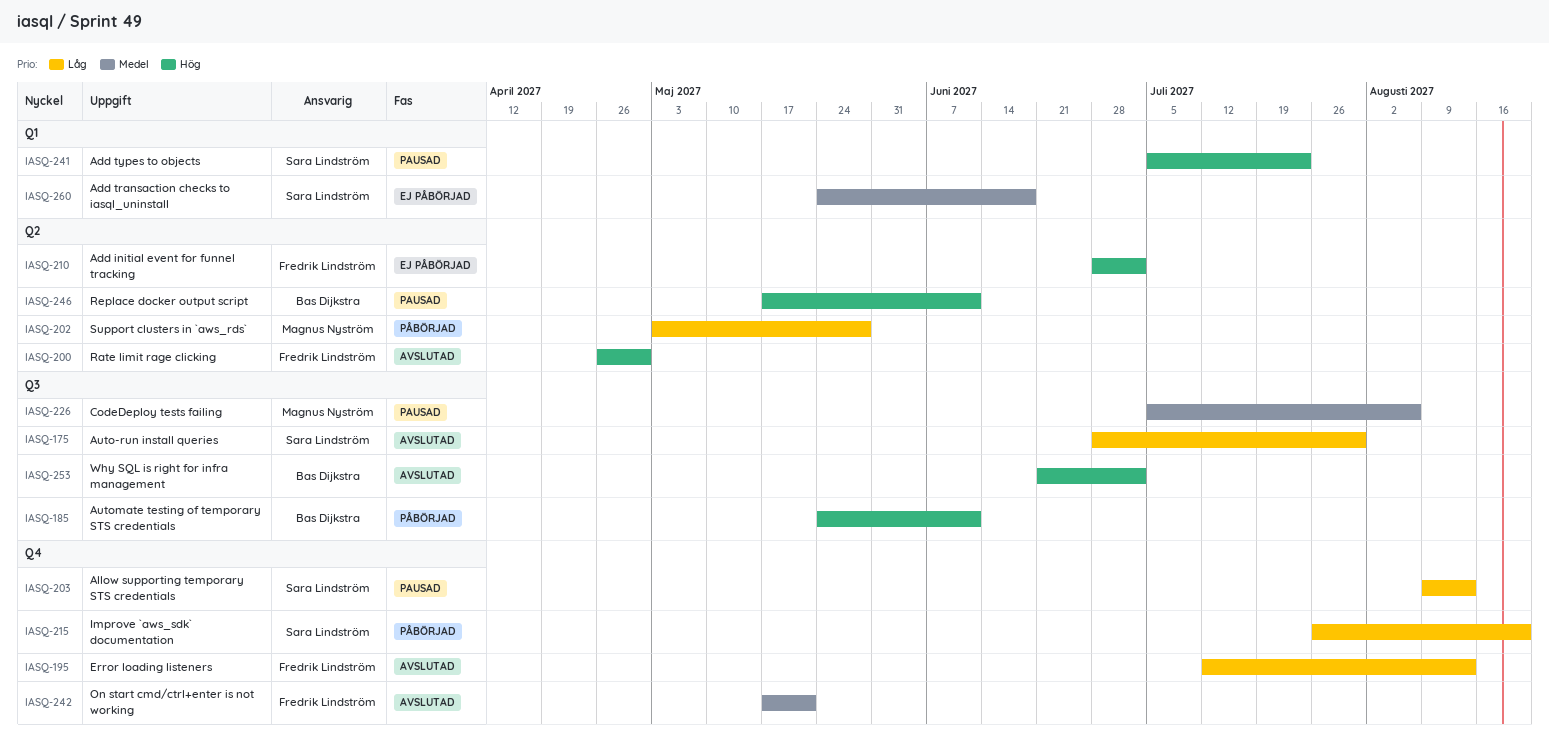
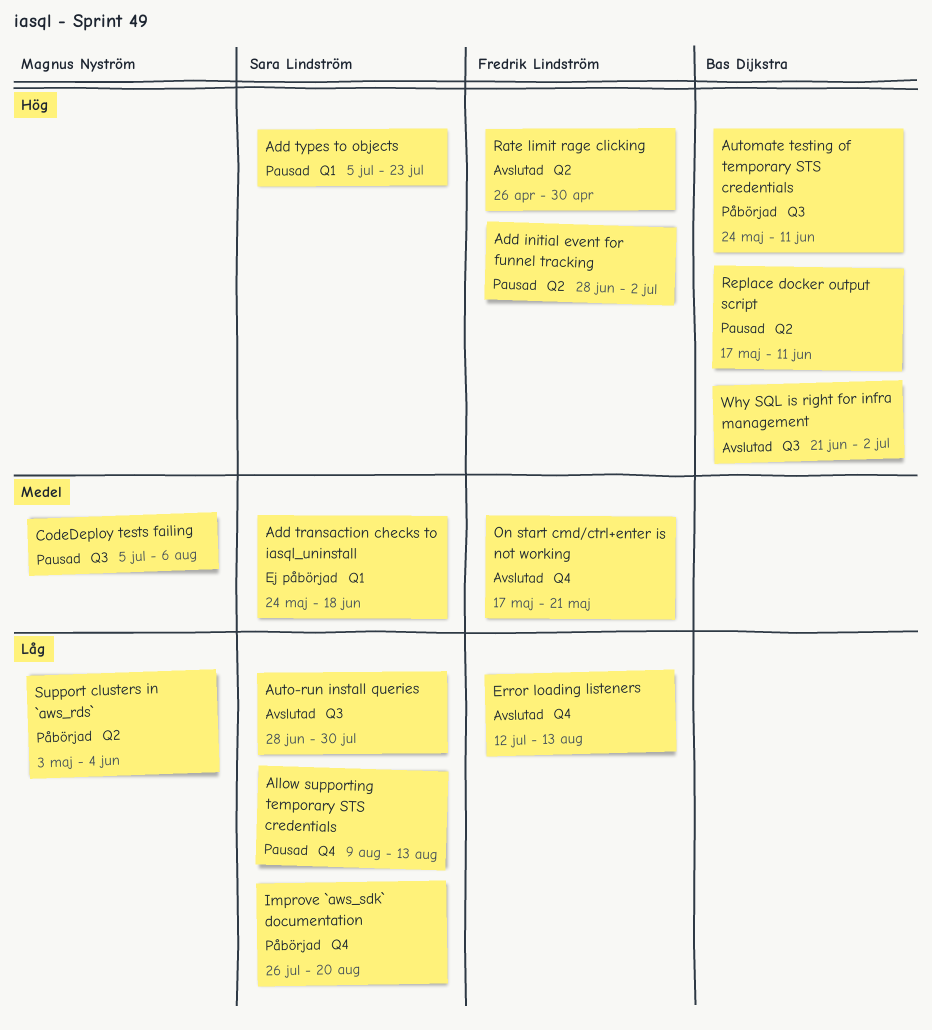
Add initial event for funnel tracking, status: Ej påbörjad -> Pausad
Support clusters in `aws_rds`, due: May 28 -> Jun 4

